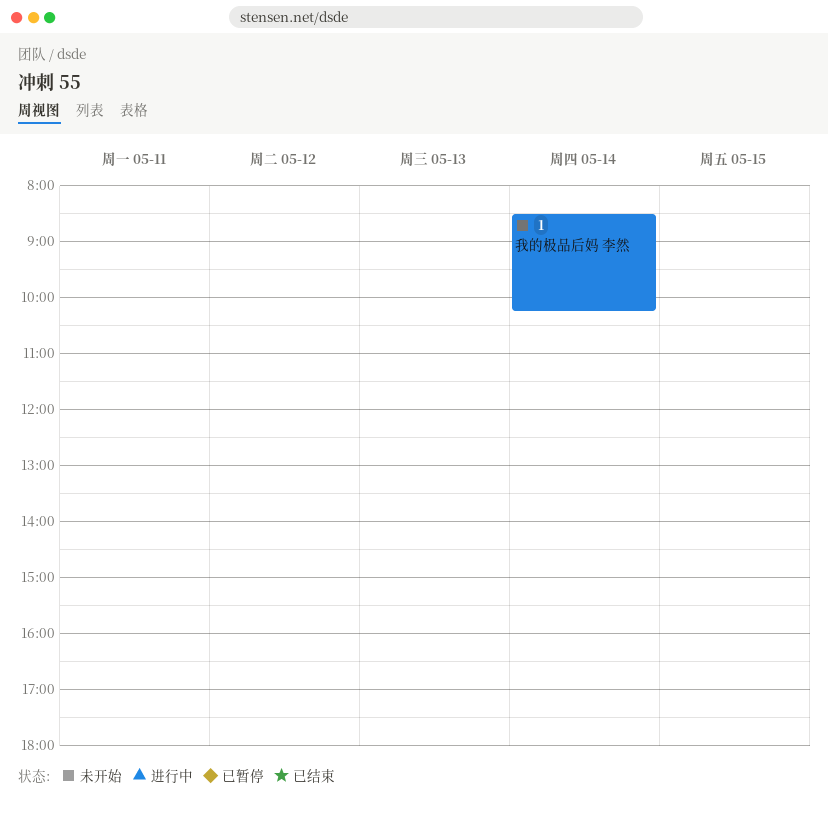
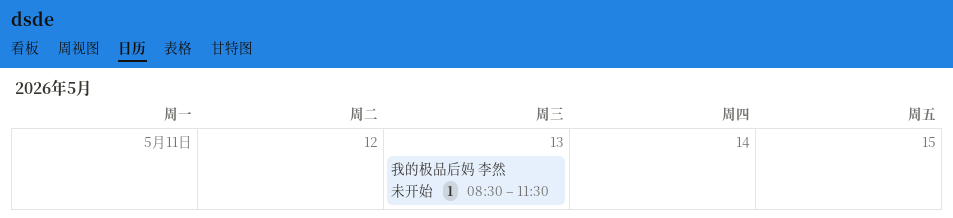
我的极品后妈 李然, day: May 14 -> May 13
我的极品后妈 李然, ends: 10:15 -> 11:30

